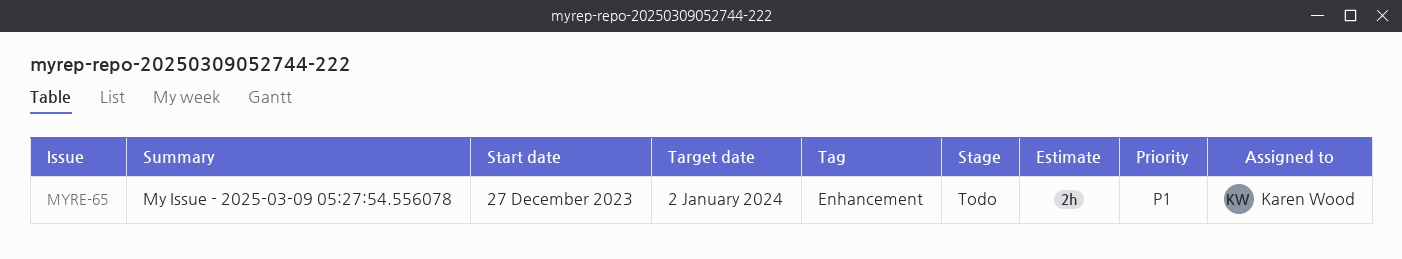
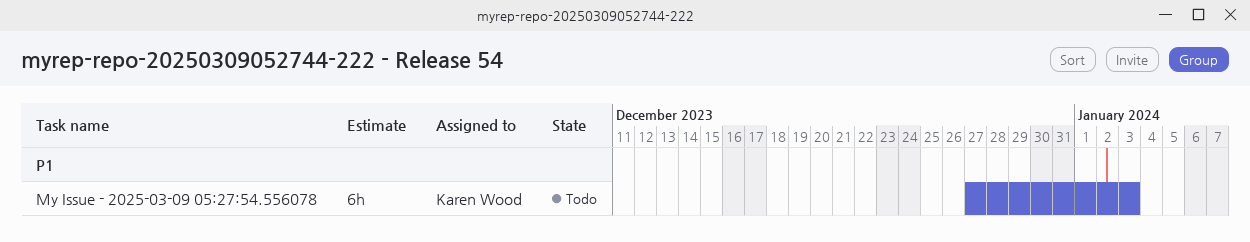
My Issue - 2025-03-09 05:27:54.556078, estimate: 2h -> 6h
My Issue - 2025-03-09 05:27:54.556078, due: Jan 2 -> Jan 3

